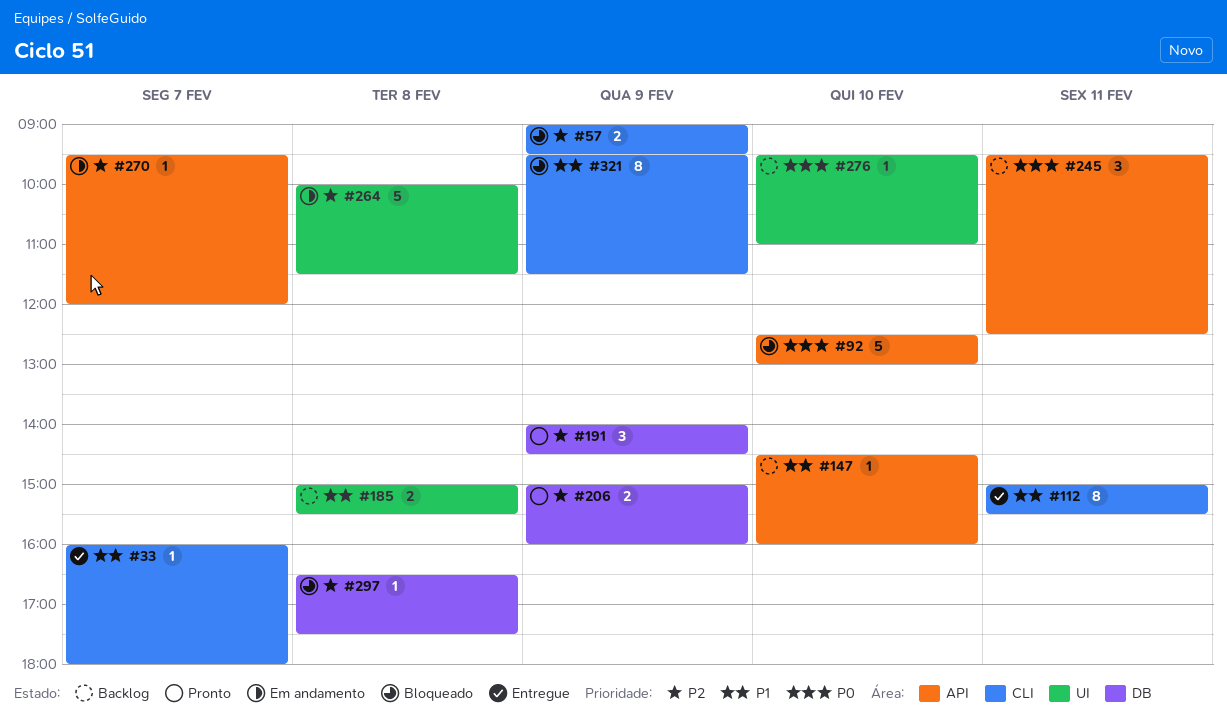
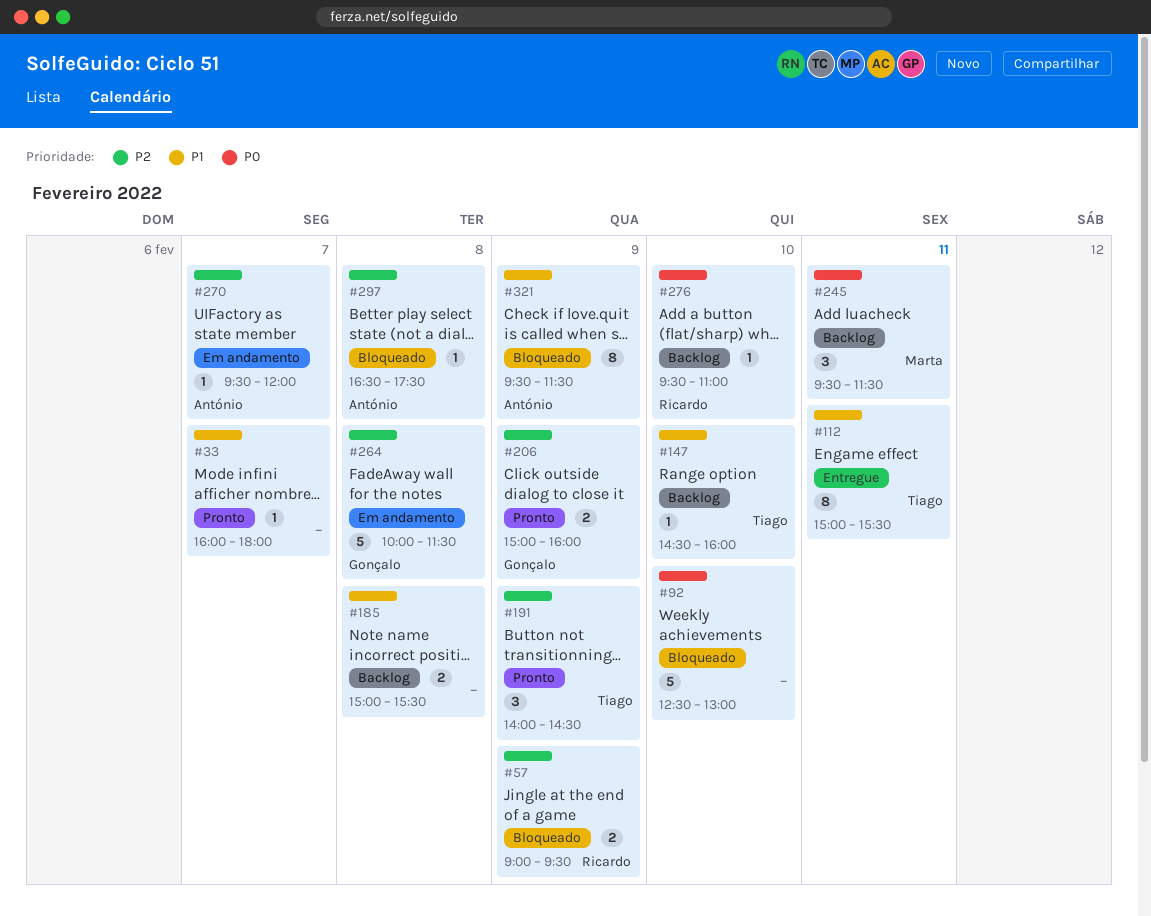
#33, status: Entregue -> Pronto
#245, ends: 12:30 -> 11:30

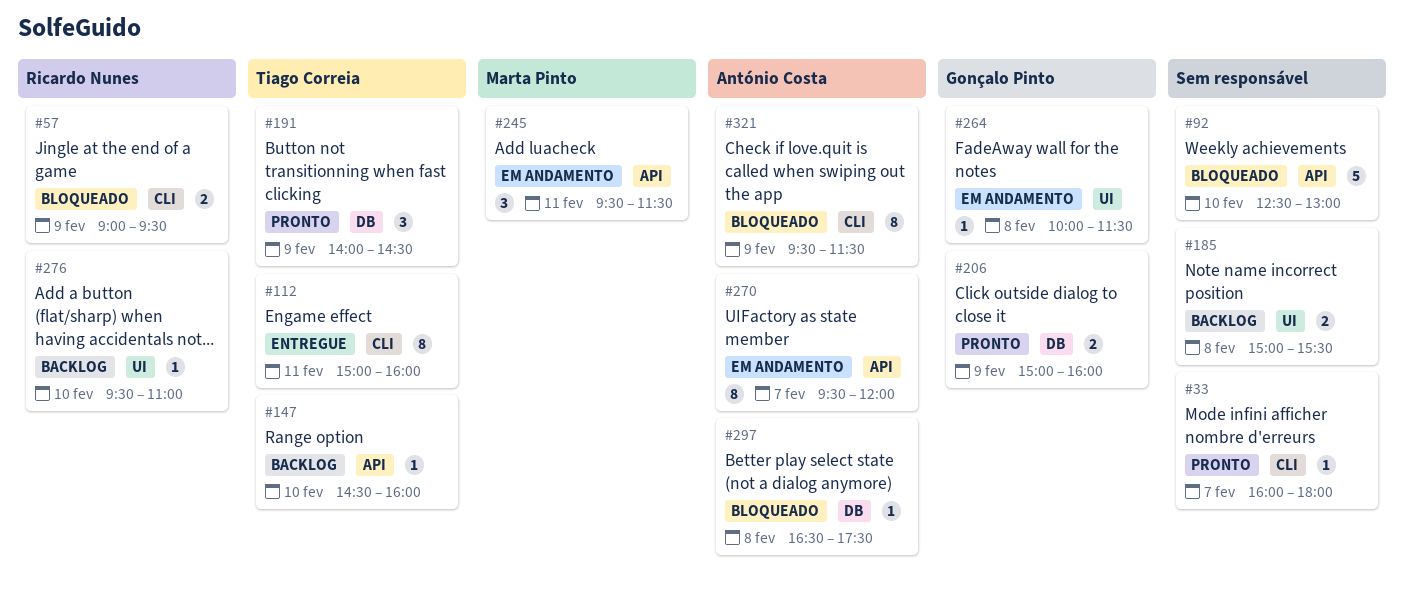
#112, ends: 15:30 -> 16:00
#245, status: Backlog -> Em andamento
#264, estimate: 5 -> 1
#270, estimate: 1 -> 8

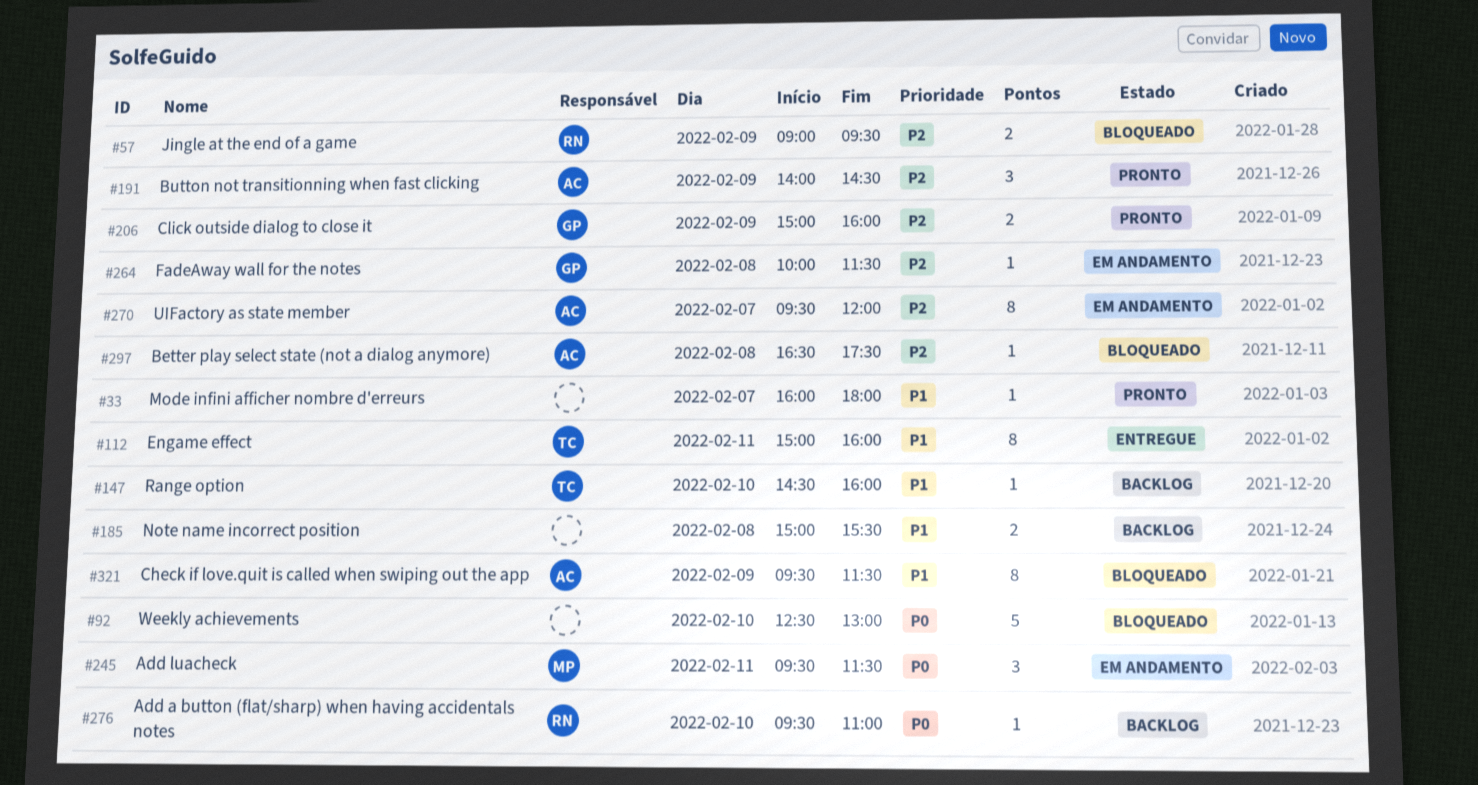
#191, owner: Tiago Correia -> António Costa

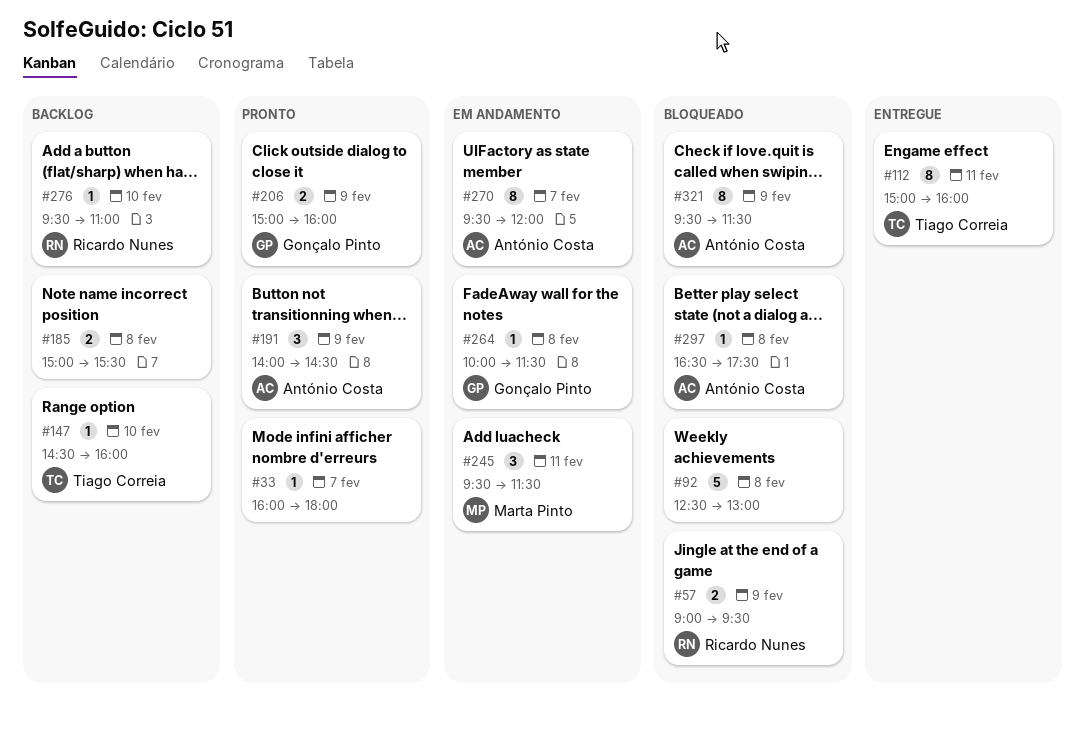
#92, day: Feb 10 -> Feb 8

